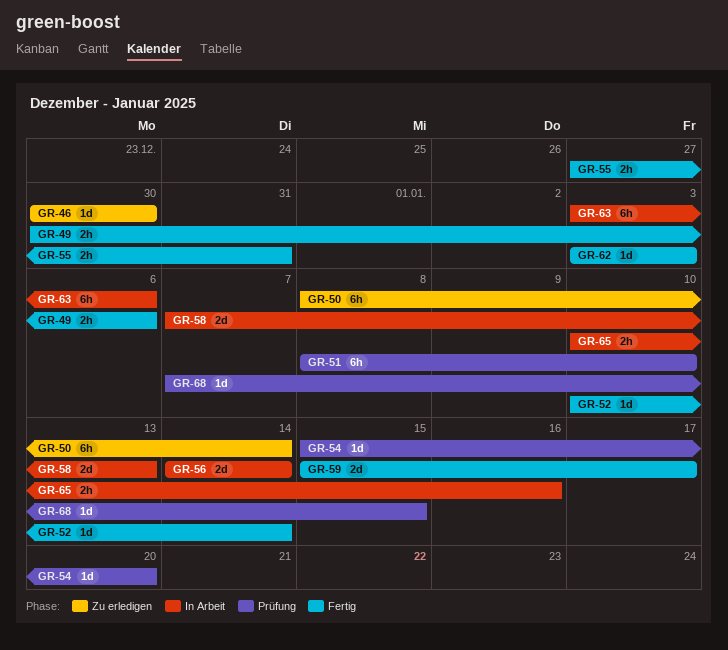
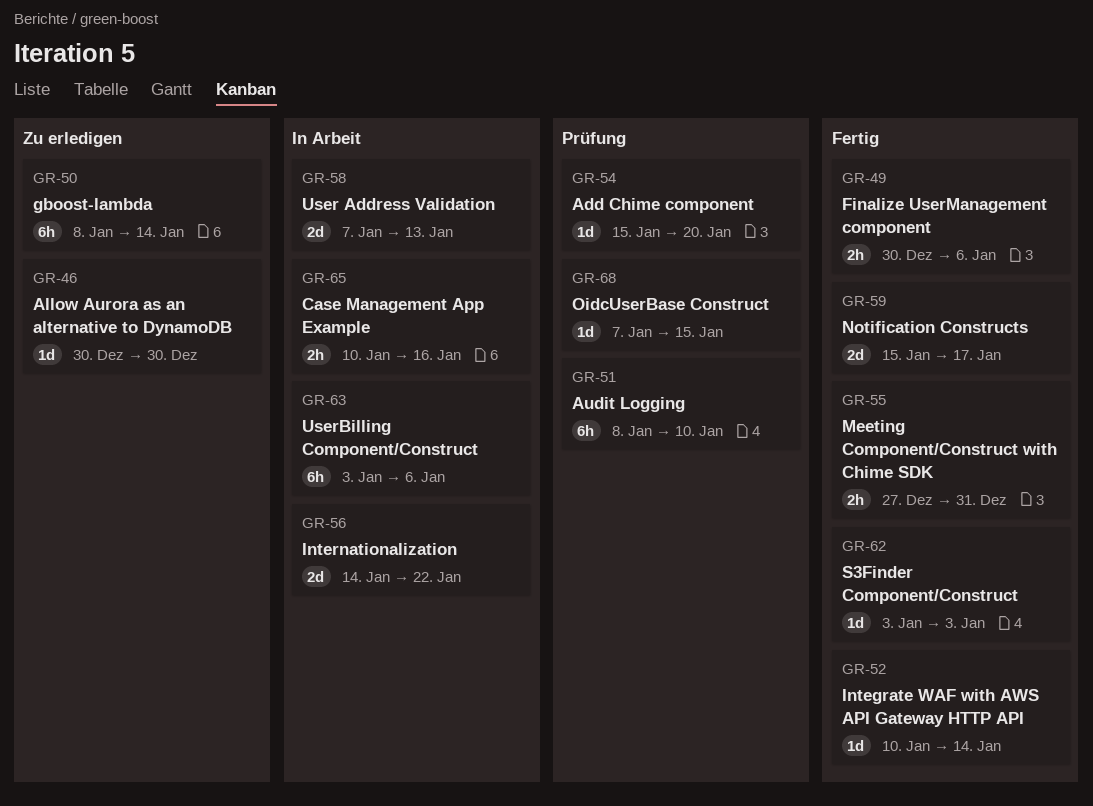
GR-56, due: Jan 14 -> Jan 22

